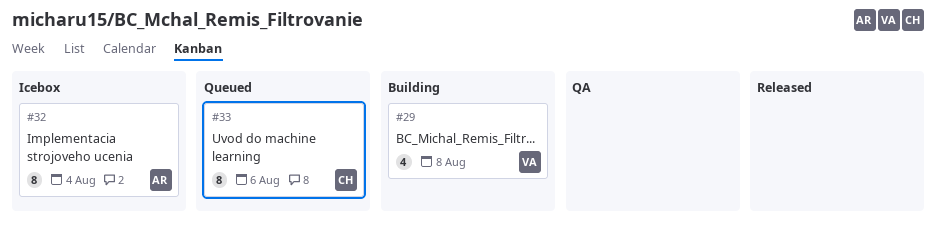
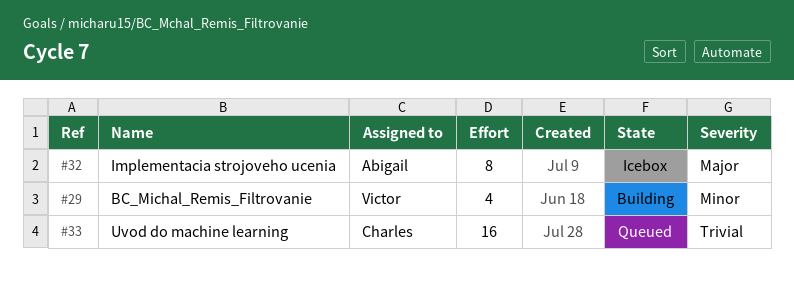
#33, estimate: 8 -> 16

